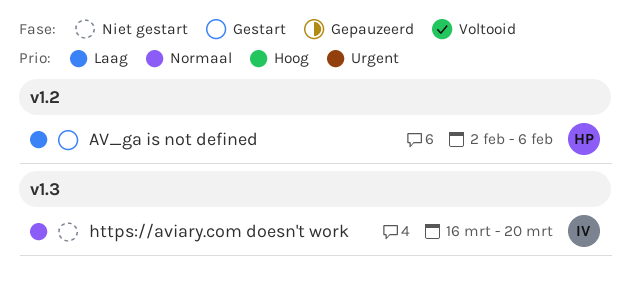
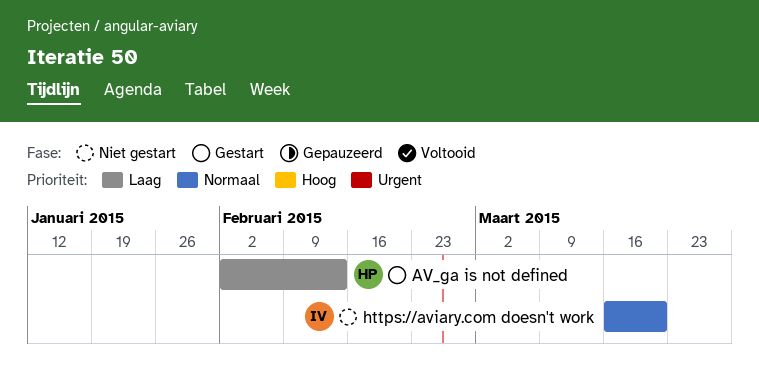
AV_ga is not defined, due: Feb 6 -> Feb 13

